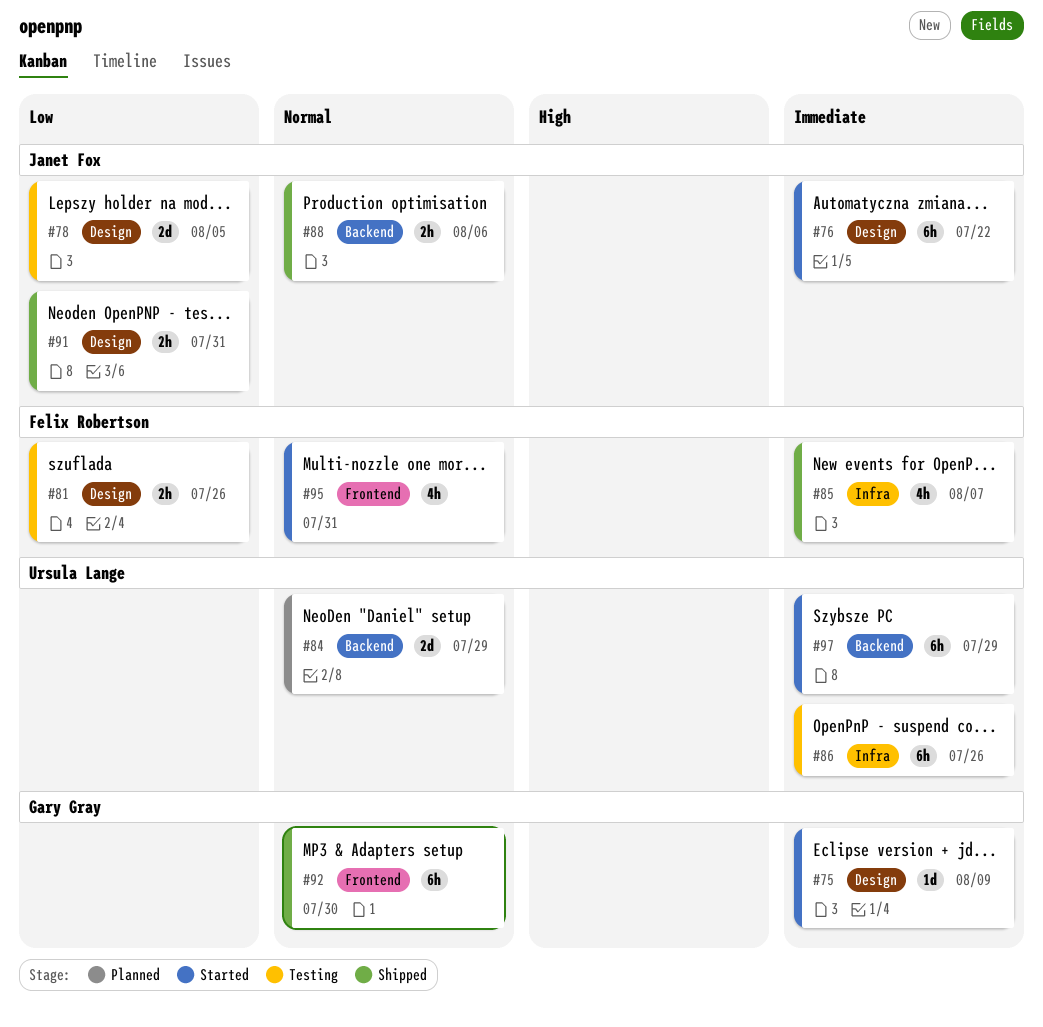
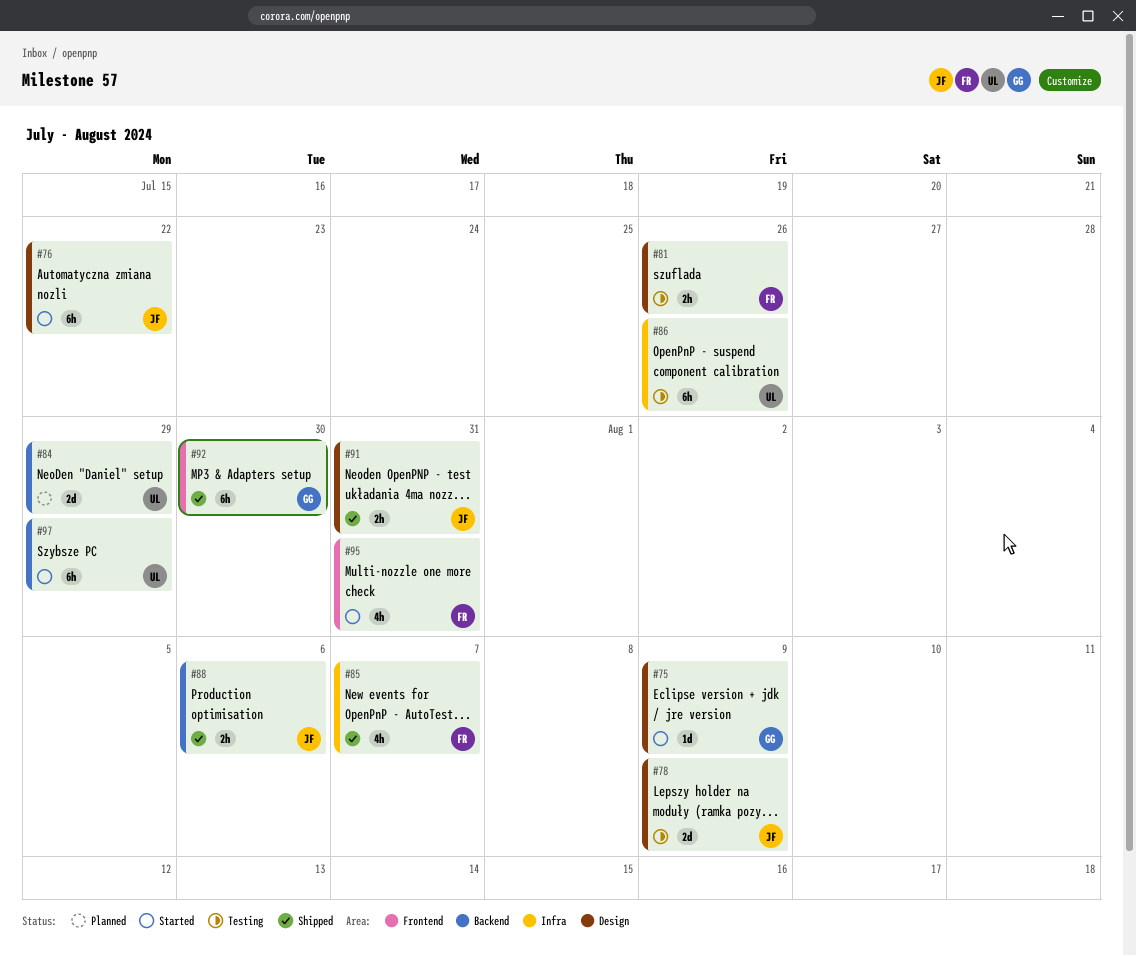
#78, due: Aug 5 -> Aug 9

